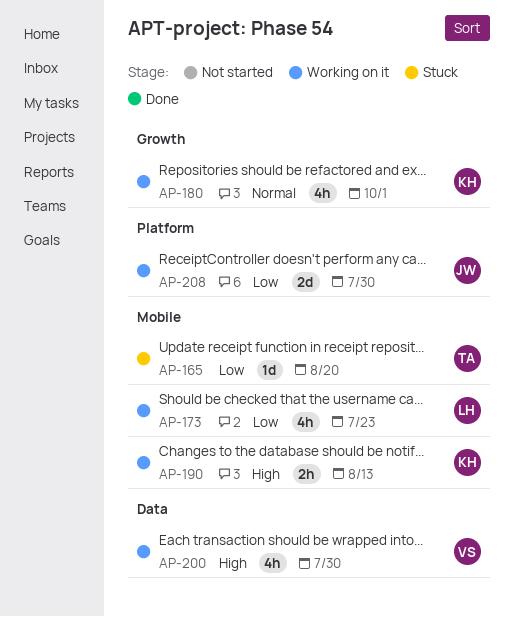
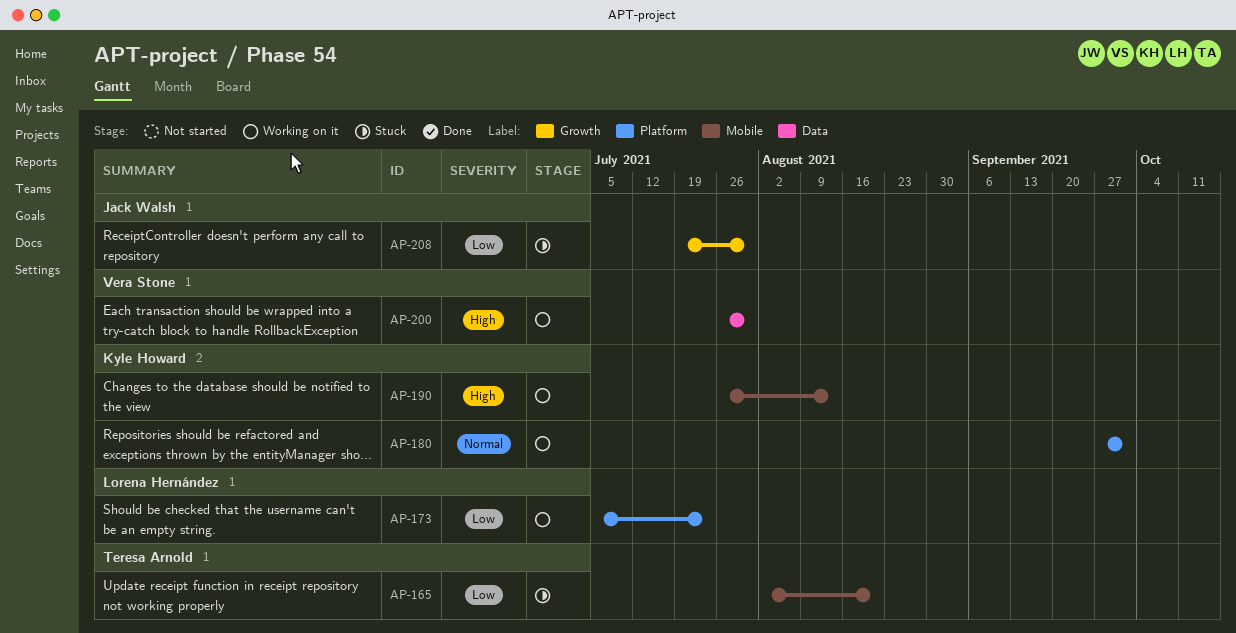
AP-173, label: Mobile -> Platform
AP-180, label: Growth -> Platform
AP-208, status: Working on it -> Stuck
AP-208, label: Platform -> Growth

